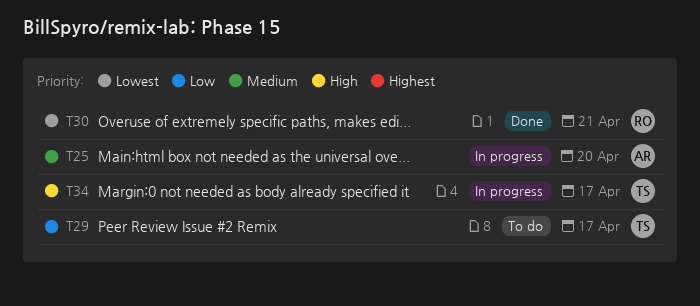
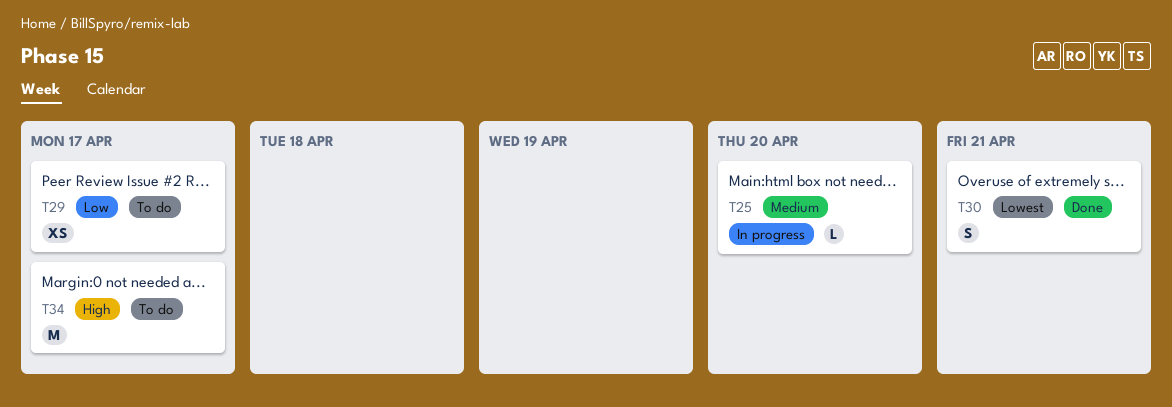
T34, status: In progress -> To do

